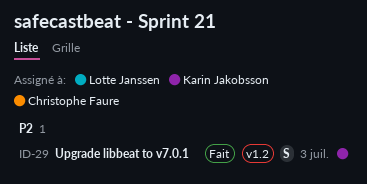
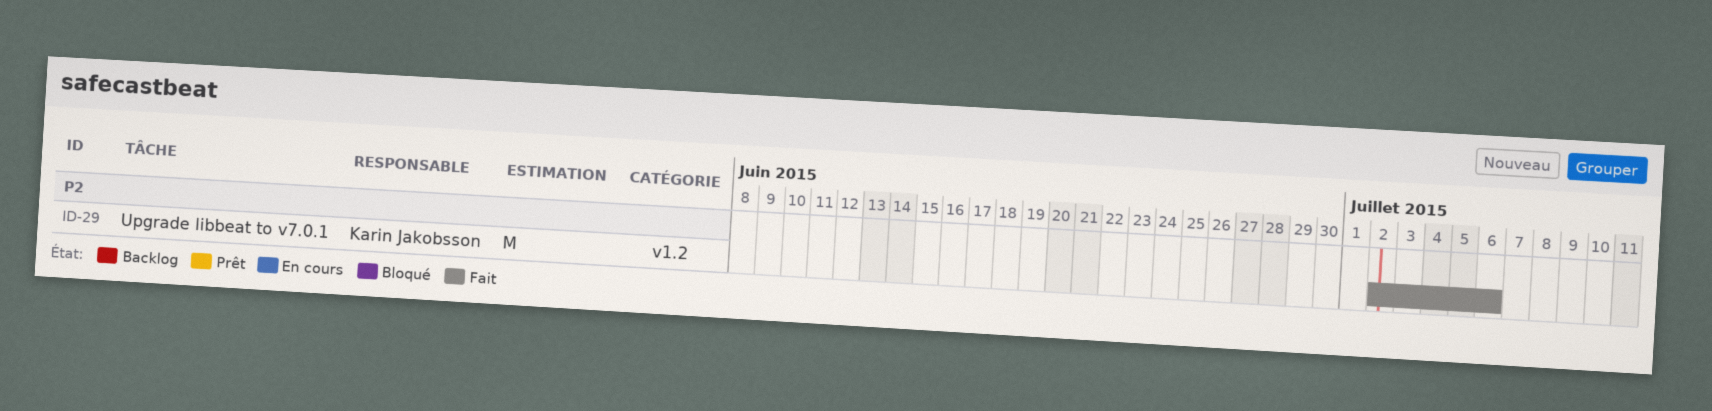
ID-29, estimate: S -> M
ID-29, due: Jul 3 -> Jul 6

